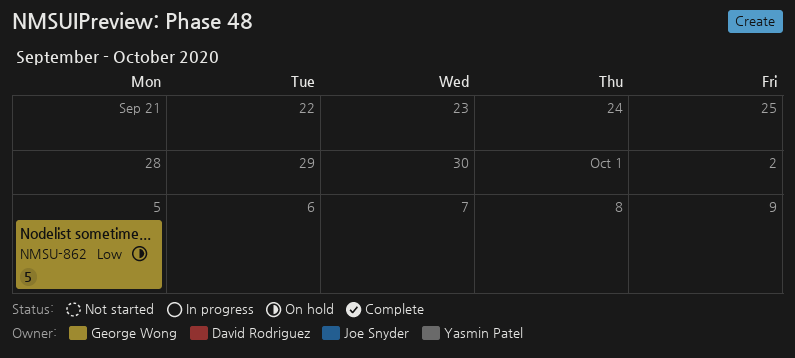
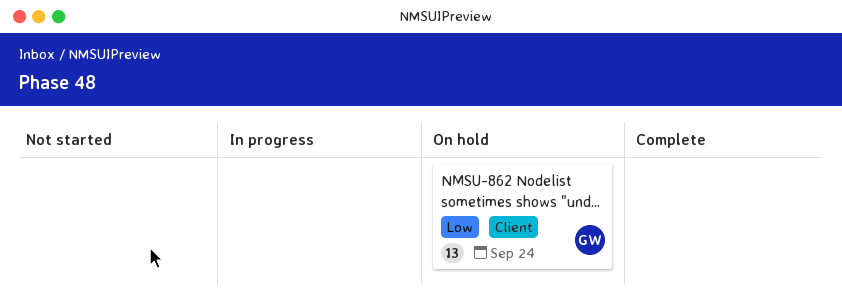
NMSU-862, estimate: 5 -> 13
NMSU-862, due: Oct 5 -> Sep 24

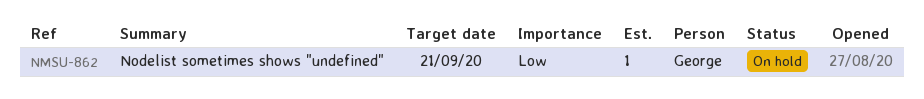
NMSU-862, estimate: 13 -> 1
NMSU-862, due: Sep 24 -> Sep 21

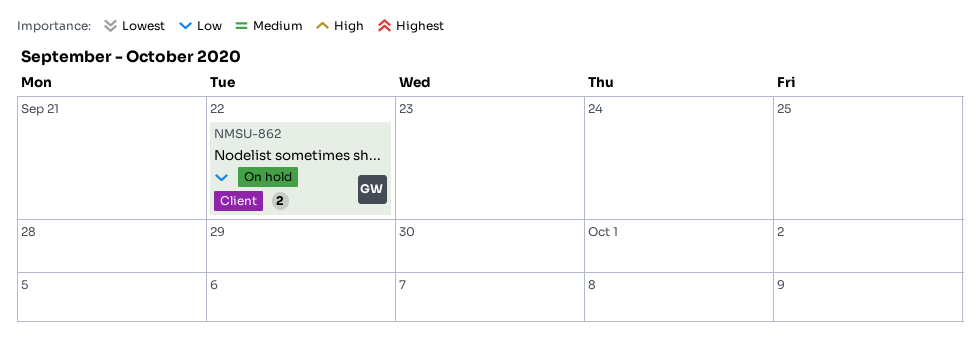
NMSU-862, estimate: 1 -> 2
NMSU-862, due: Sep 21 -> Sep 22

